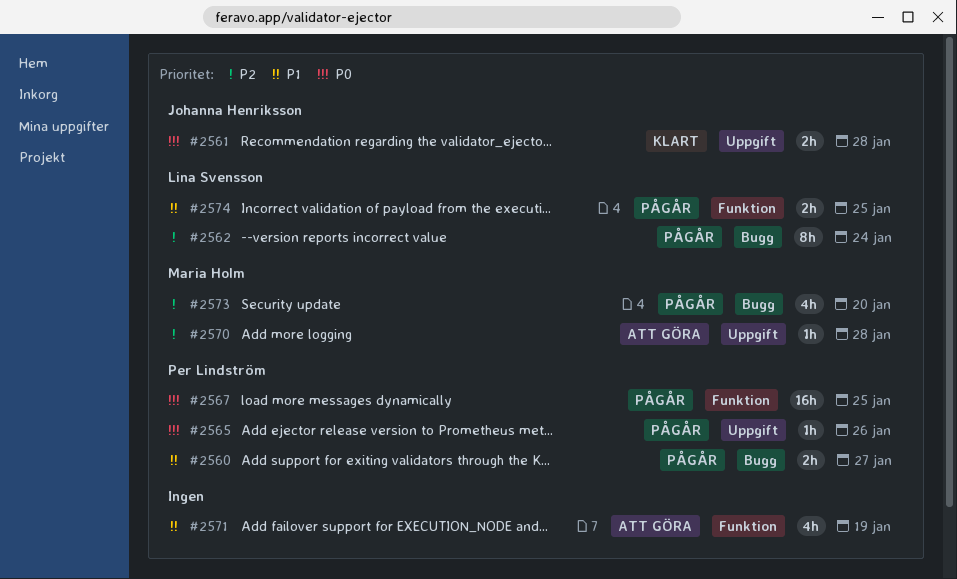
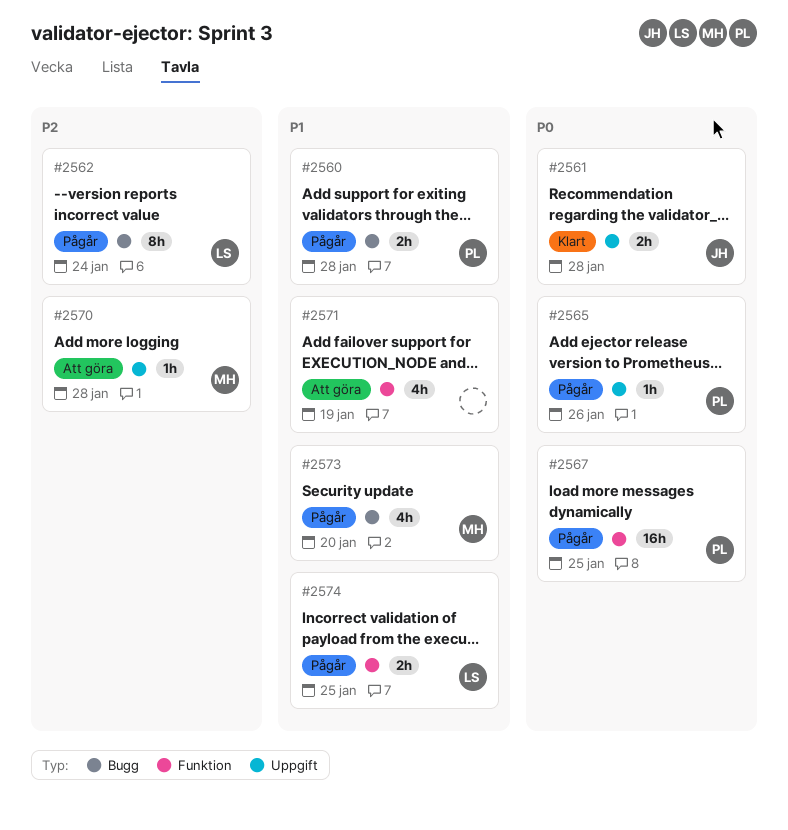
#2560, due: Jan 27 -> Jan 28
#2573, priority: P2 -> P1

